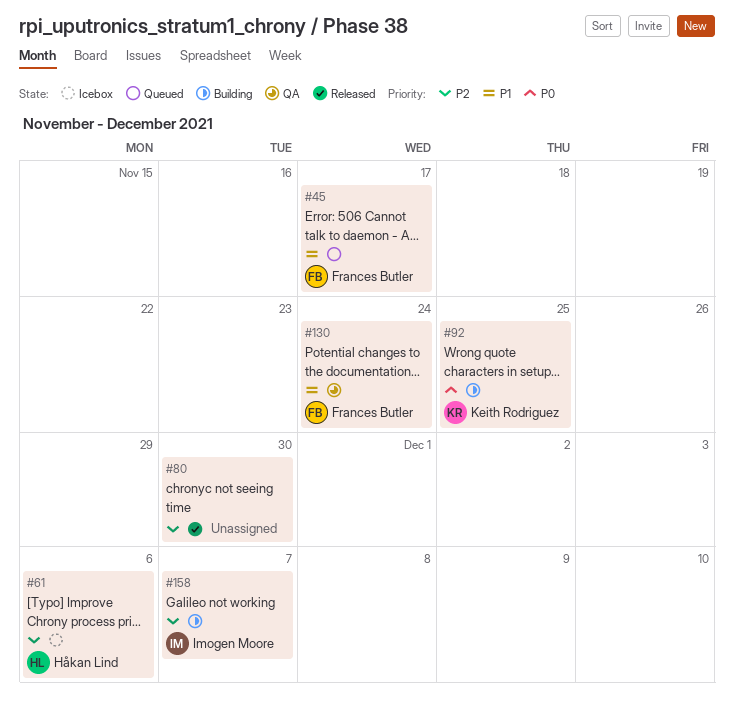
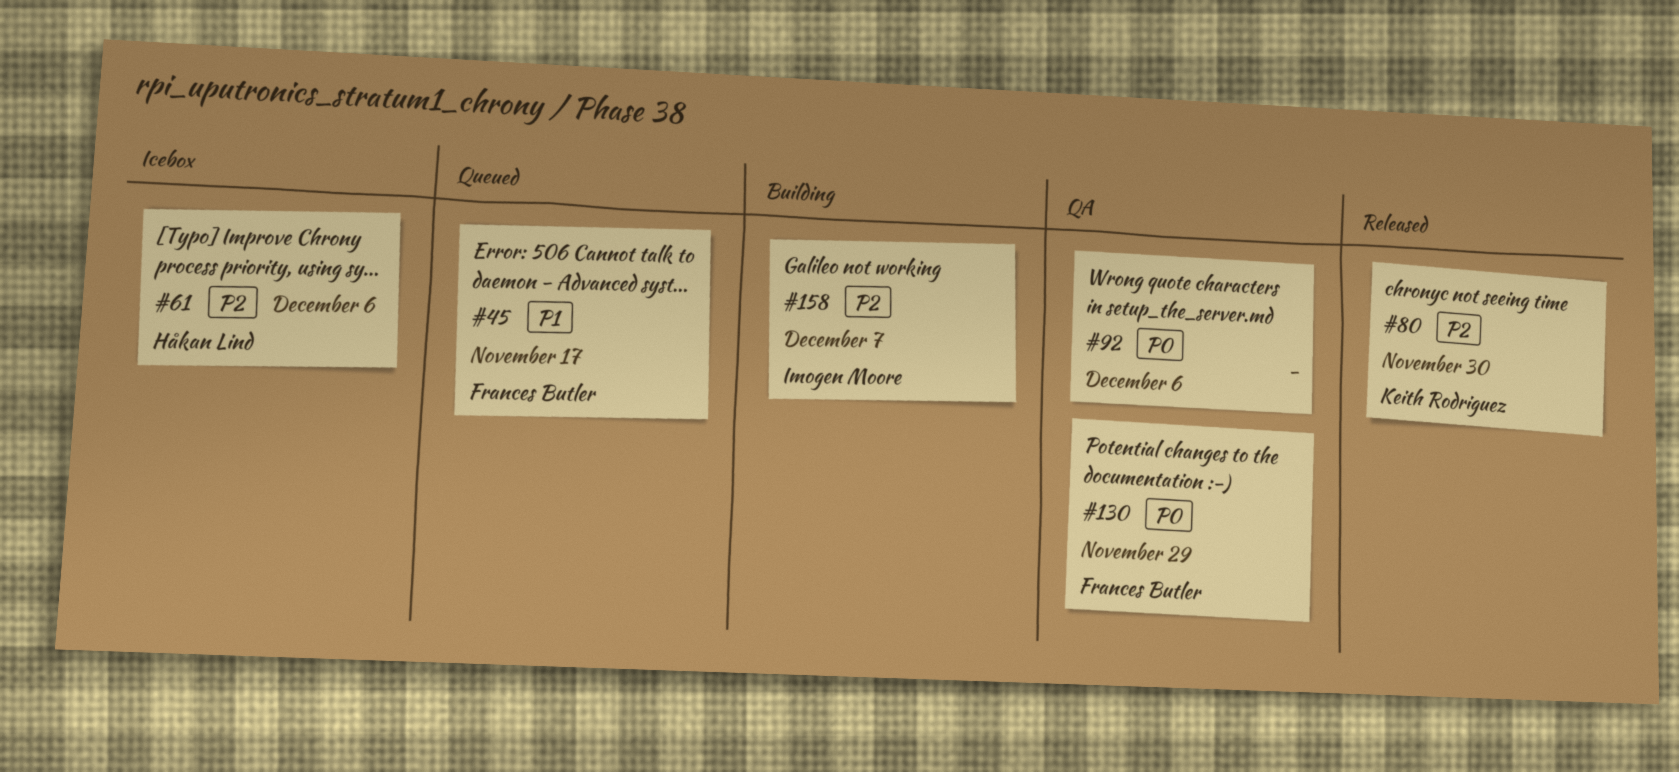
#80, owner: none -> Keith Rodriguez
#92, status: Building -> QA
#92, owner: Keith Rodriguez -> none
#92, due: Nov 25 -> Dec 6
#130, priority: P1 -> P0
#130, due: Nov 24 -> Nov 29

